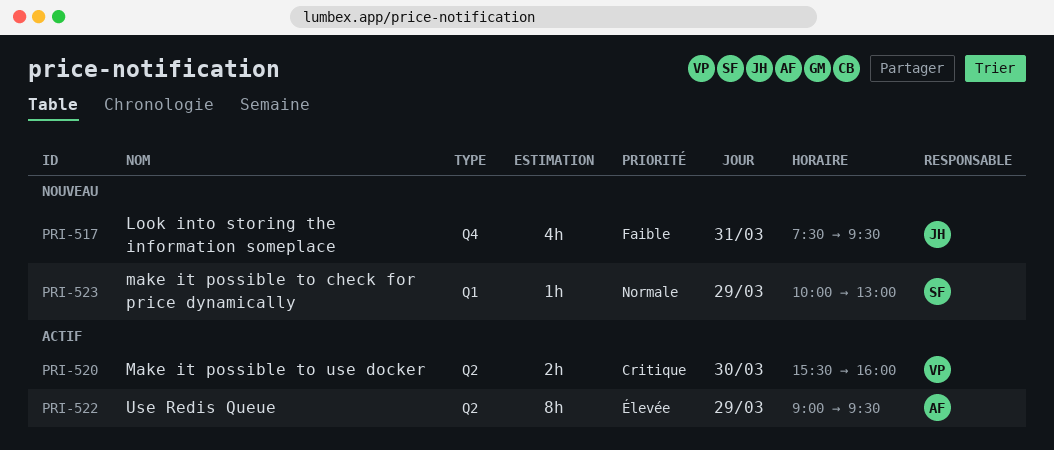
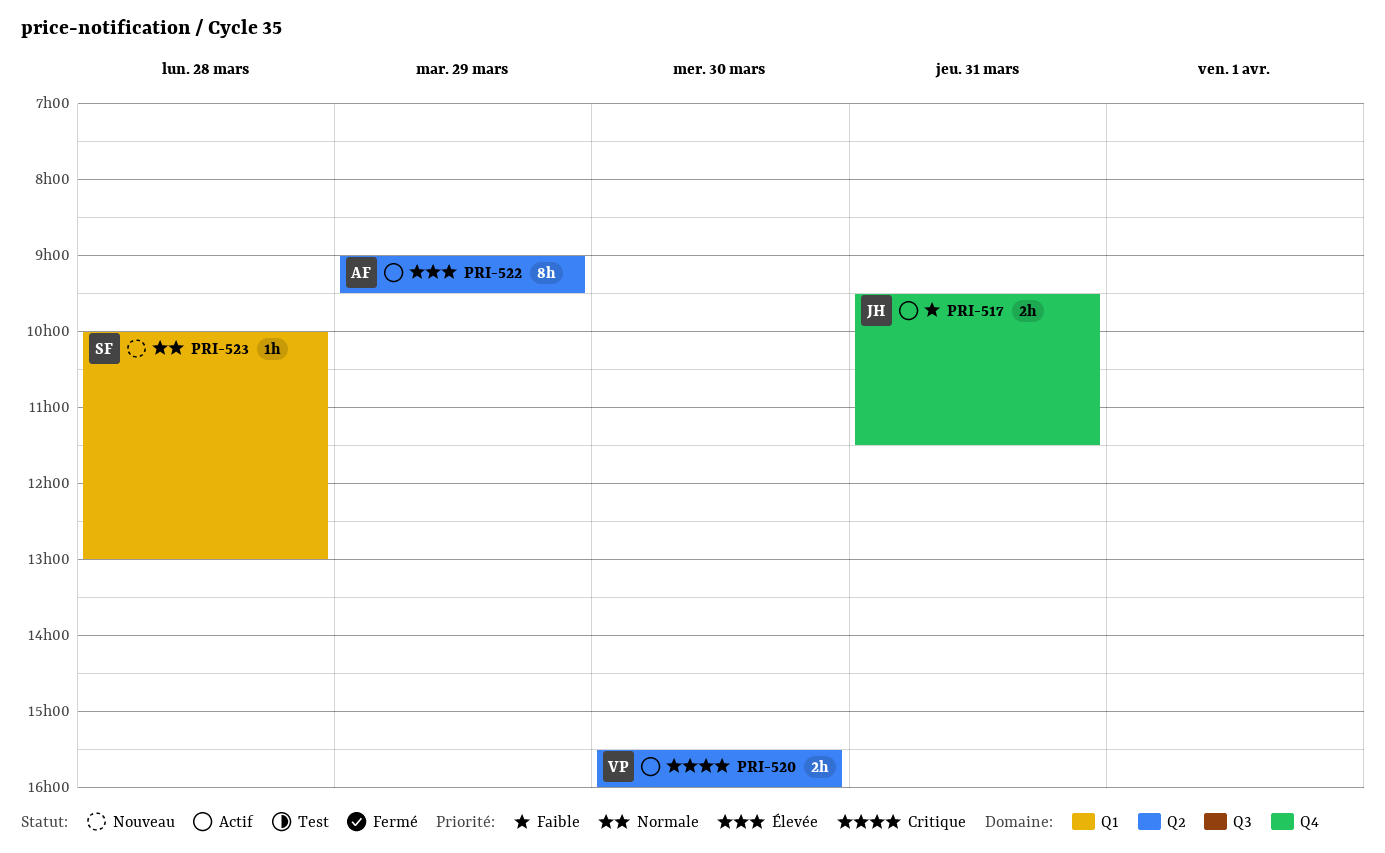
PRI-517, status: Nouveau -> Actif
PRI-517, estimate: 4h -> 2h
PRI-517, begins: 07:30 -> 09:30
PRI-517, ends: 09:30 -> 11:30
PRI-523, day: Mar 29 -> Mar 28

